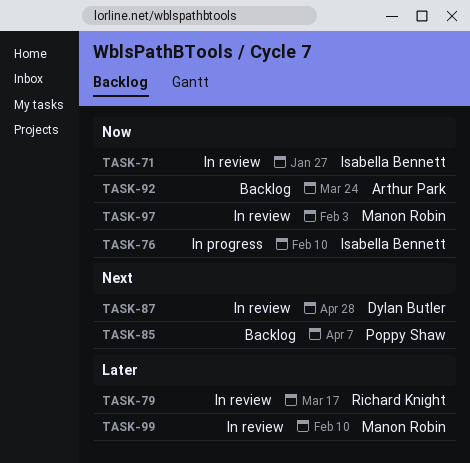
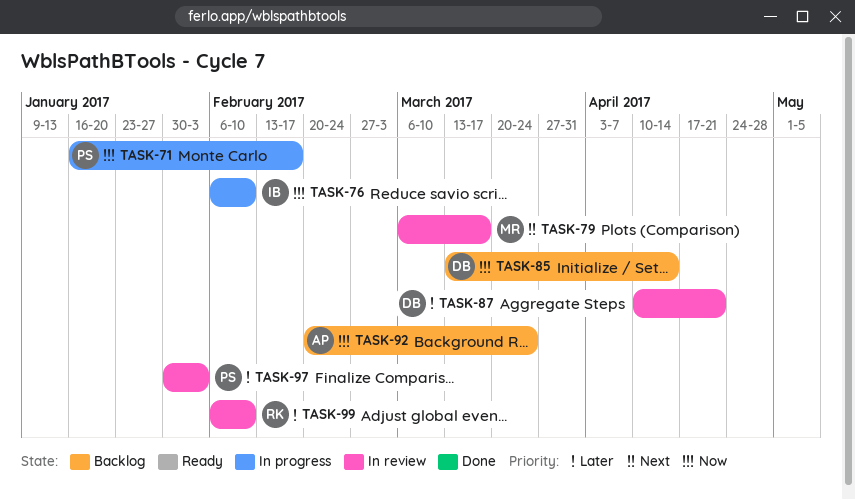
TASK-71, status: In review -> In progress
TASK-71, owner: Isabella Bennett -> Poppy Shaw
TASK-71, due: Jan 27 -> Feb 17
TASK-79, owner: Richard Knight -> Manon Robin
TASK-79, priority: Later -> Next
TASK-85, owner: Poppy Shaw -> Dylan Butler
TASK-85, priority: Next -> Now
TASK-85, due: Apr 7 -> Apr 14
TASK-87, priority: Next -> Later
TASK-87, due: Apr 28 -> Apr 21
TASK-97, owner: Manon Robin -> Poppy Shaw
TASK-97, priority: Now -> Later
TASK-99, owner: Manon Robin -> Richard Knight

